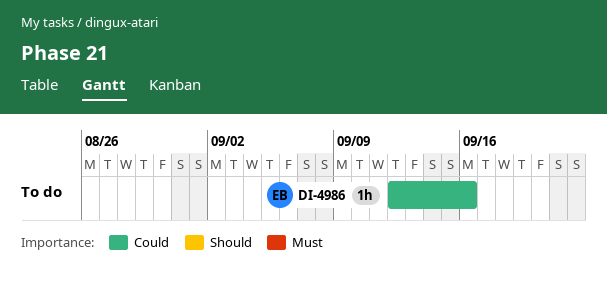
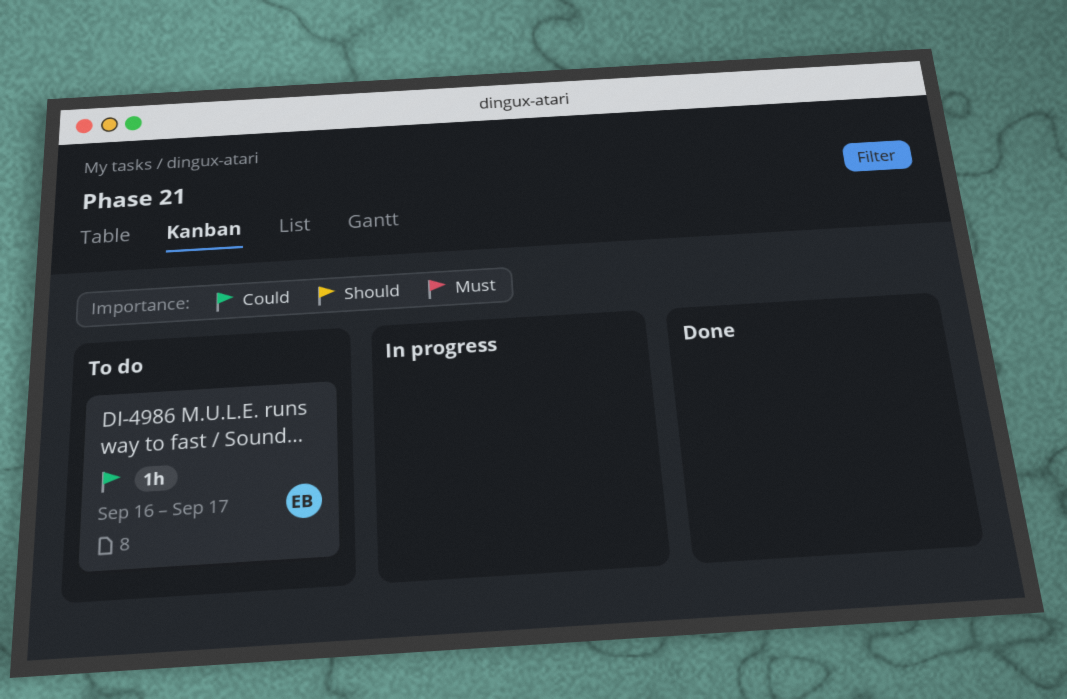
DI-4986, start: Sep 12 -> Sep 16
DI-4986, due: Sep 16 -> Sep 17

